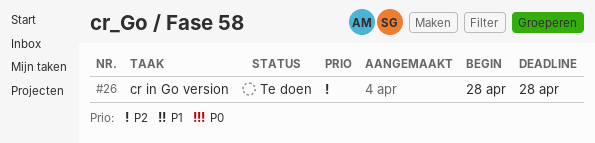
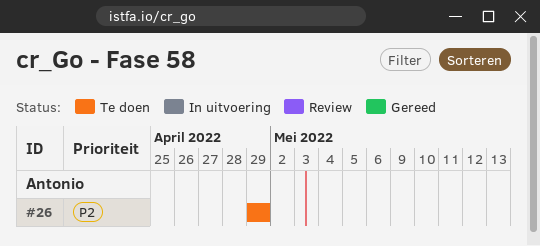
#26, start: Apr 28 -> Apr 29
#26, due: Apr 28 -> Apr 29

